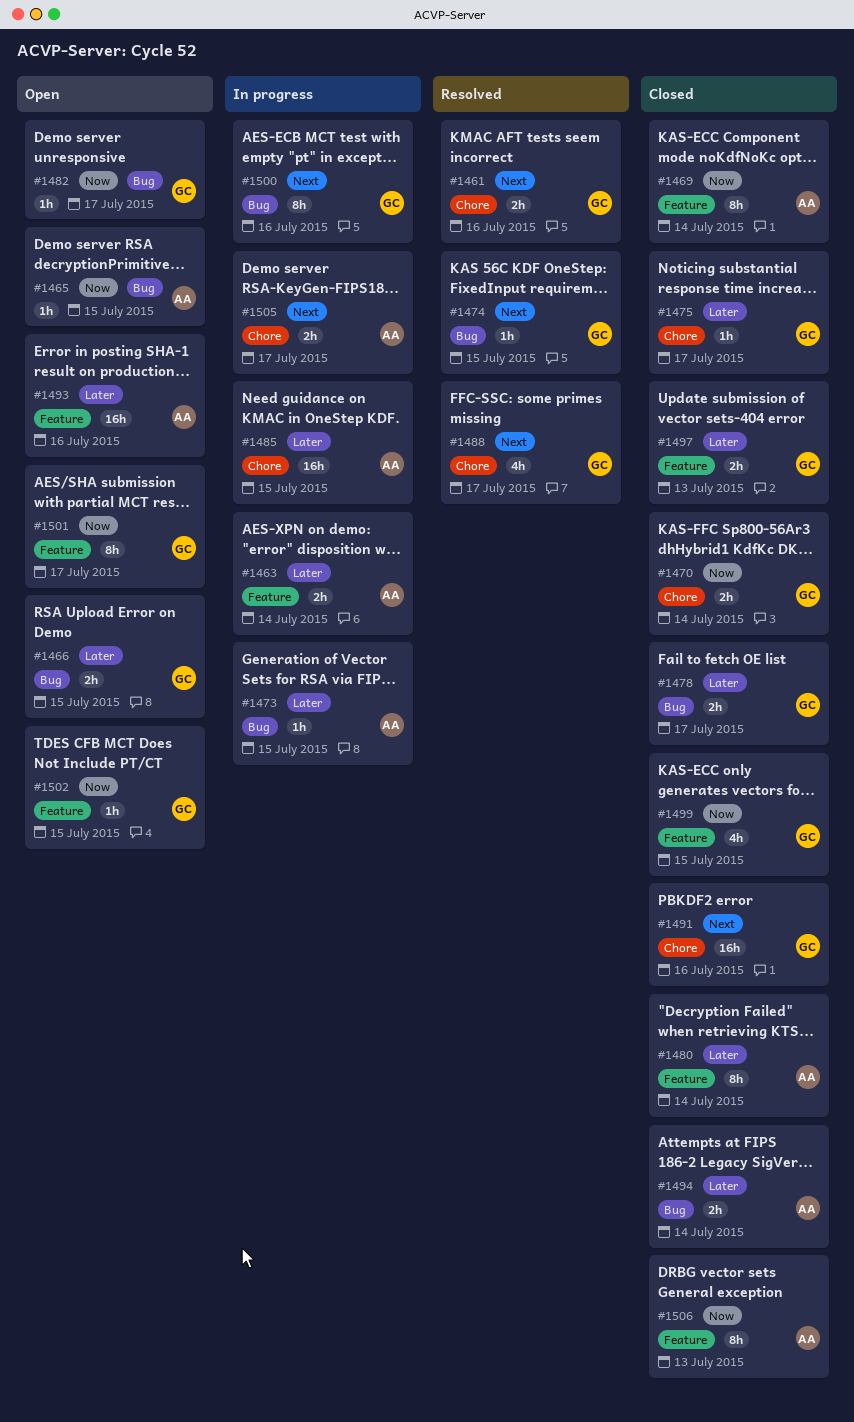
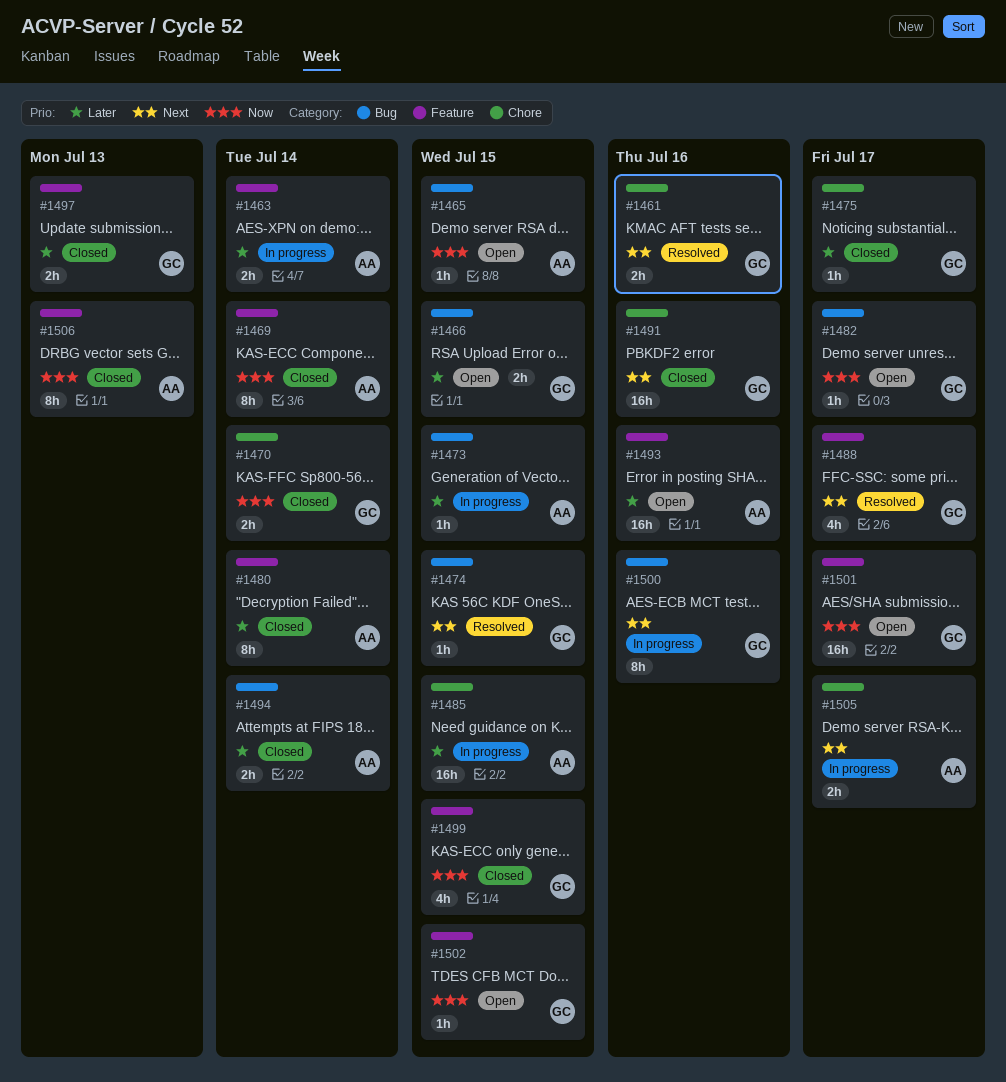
#1478: present -> none
#1488, label: Chore -> Feature
#1501, estimate: 8h -> 16h

